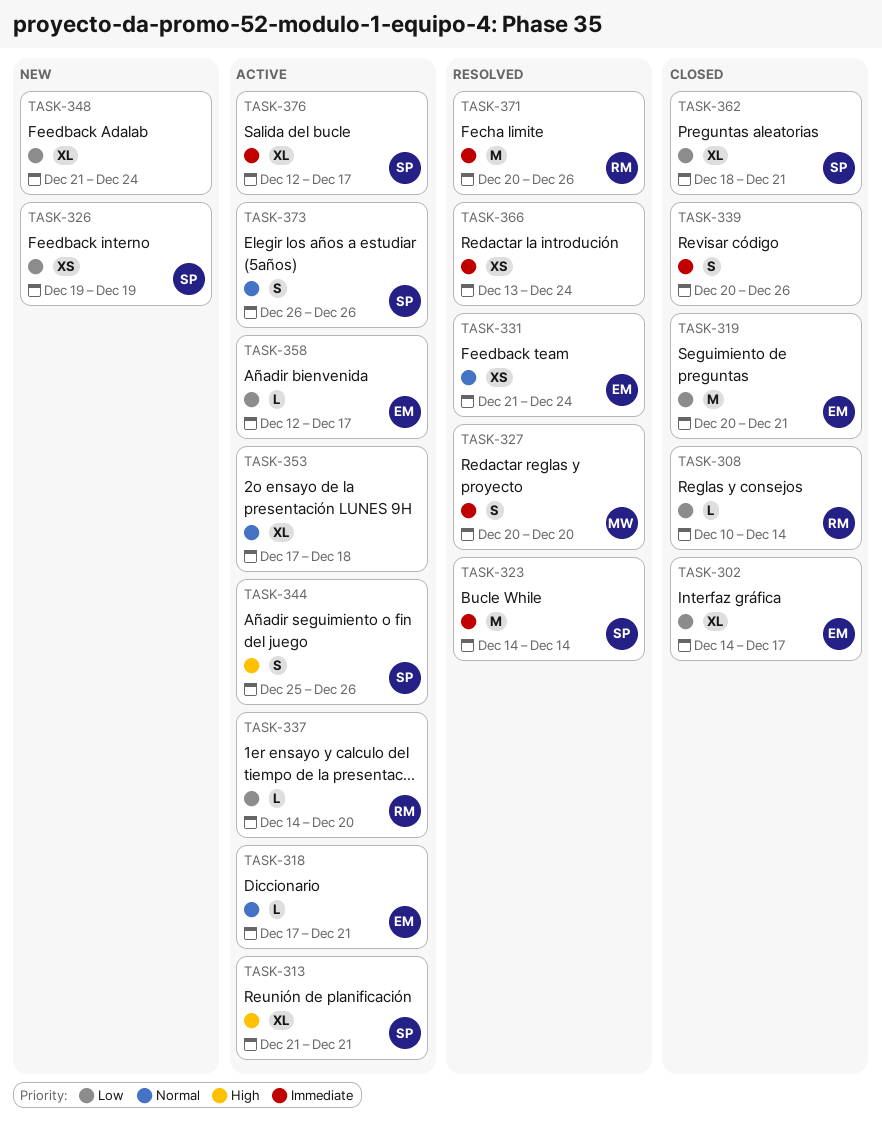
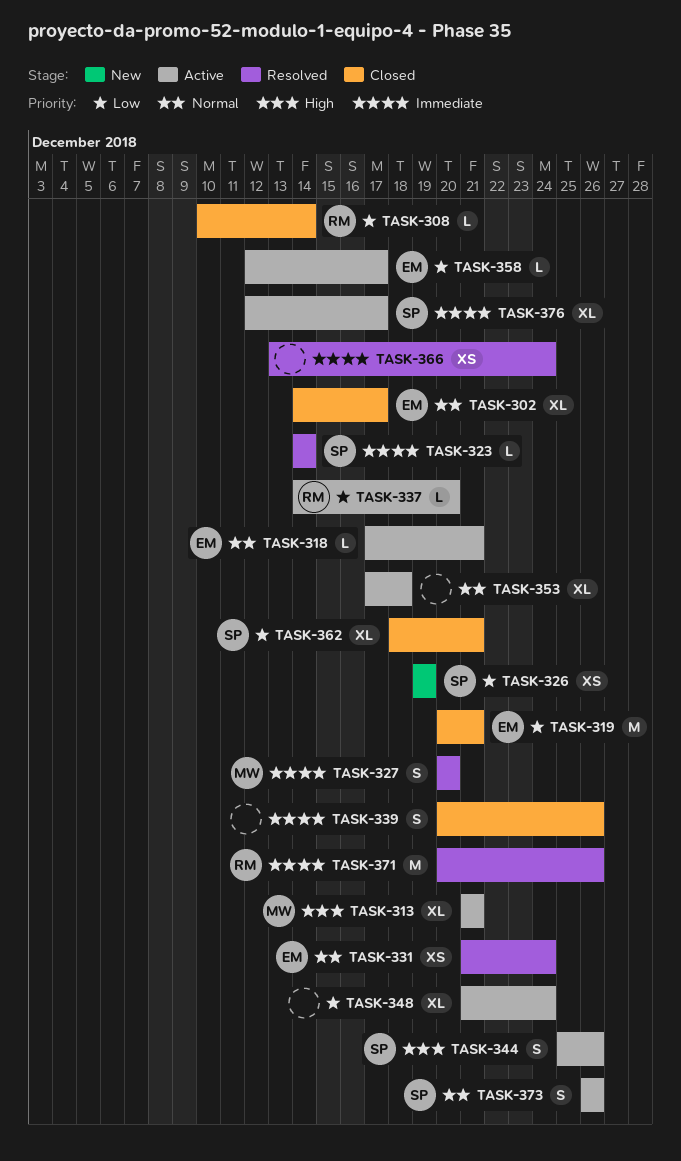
TASK-302, priority: Low -> Normal
TASK-313, owner: SP -> MW
TASK-323, estimate: M -> L
TASK-348, status: New -> Active

